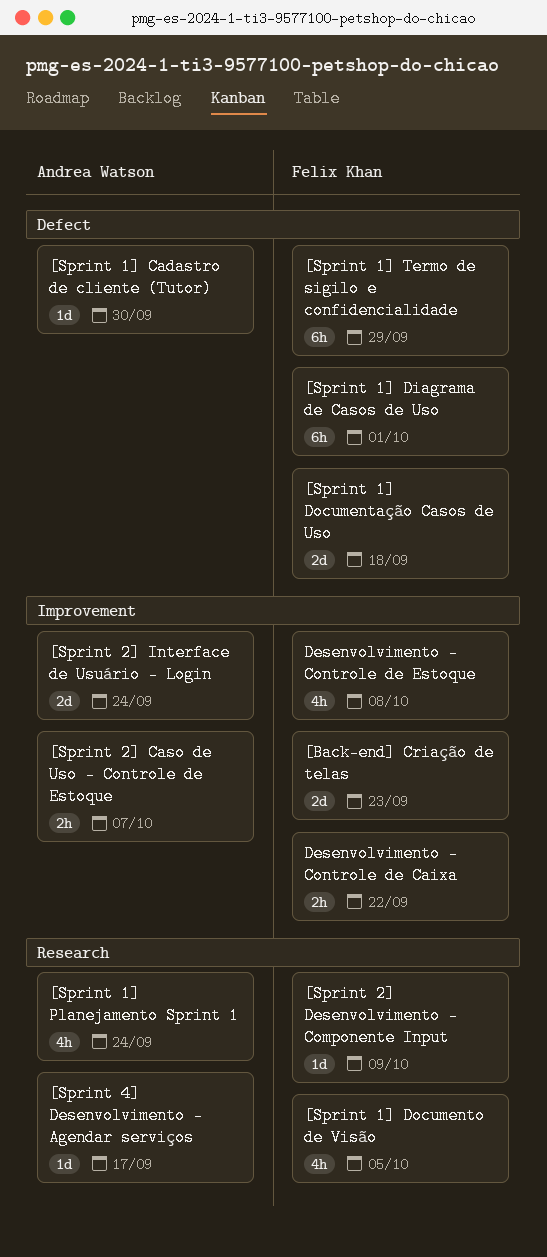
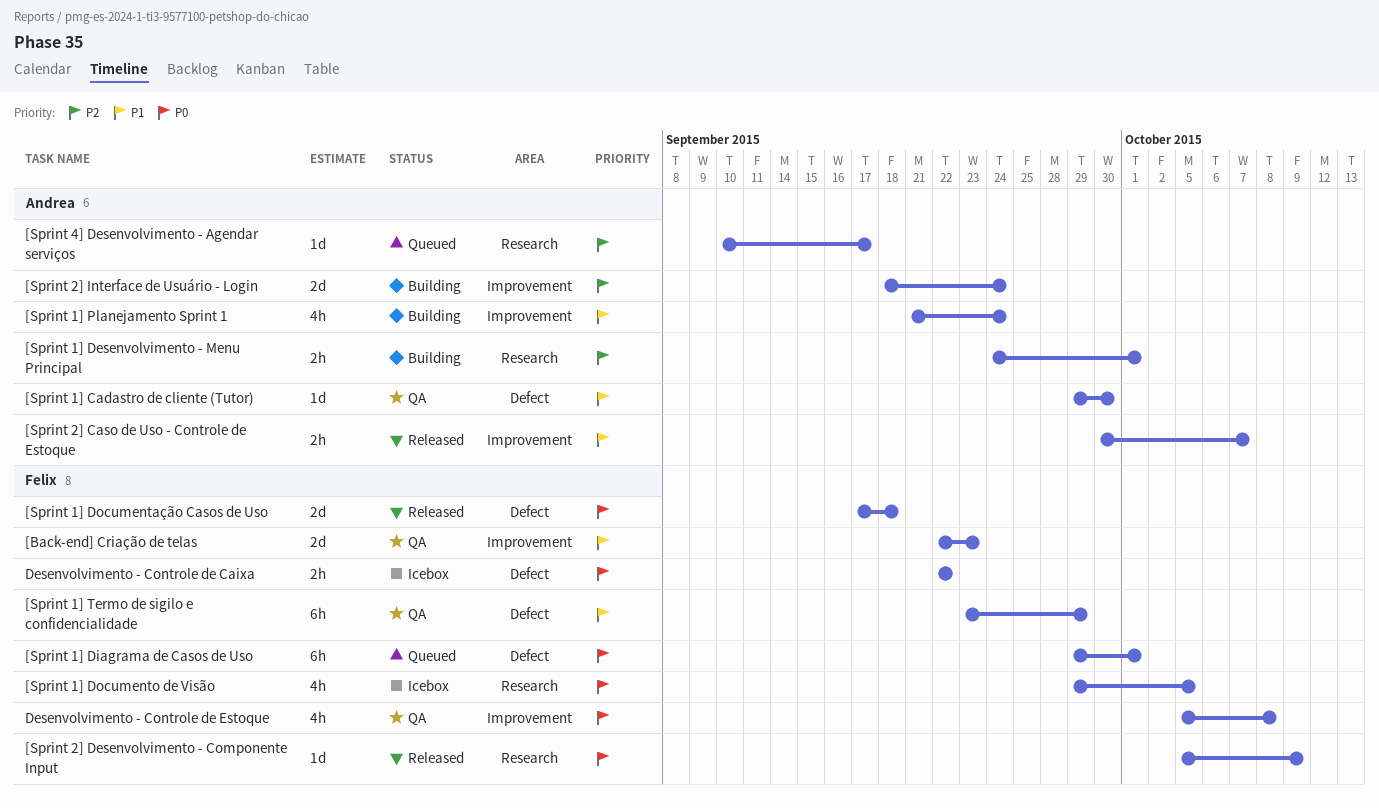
[Sprint 1] Desenvolvimento - Menu Principal: none -> present
[Sprint 1] Planejamento Sprint 1, label: Research -> Improvement
Desenvolvimento - Controle de Caixa, label: Improvement -> Defect

